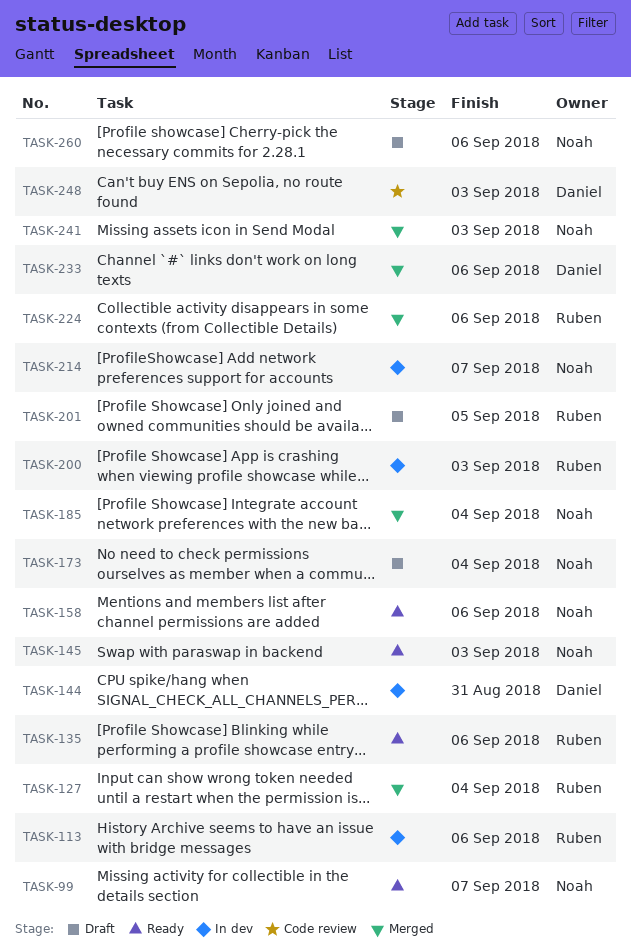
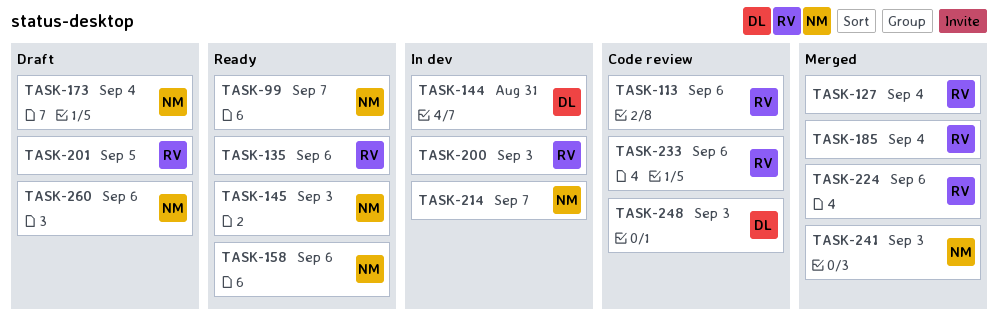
TASK-113, status: In dev -> Code review
TASK-185, owner: Noah -> Ruben
TASK-233, status: Merged -> Code review
TASK-233, owner: Daniel -> Ruben

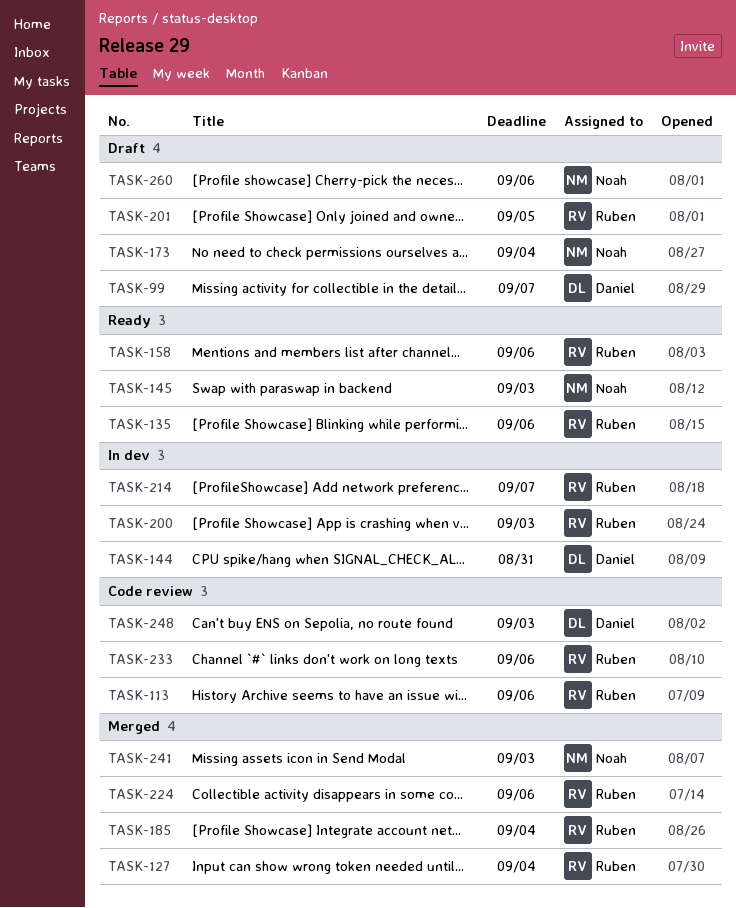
TASK-99, status: Ready -> Draft
TASK-99, owner: Noah -> Daniel
TASK-158, owner: Noah -> Ruben
TASK-214, owner: Noah -> Ruben

